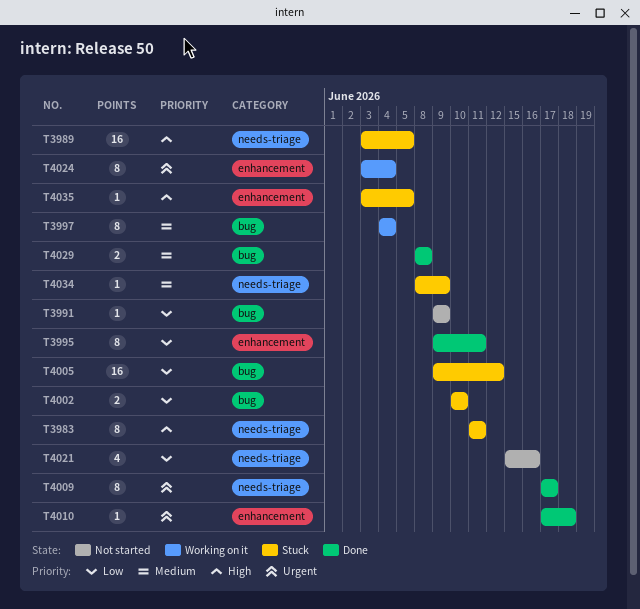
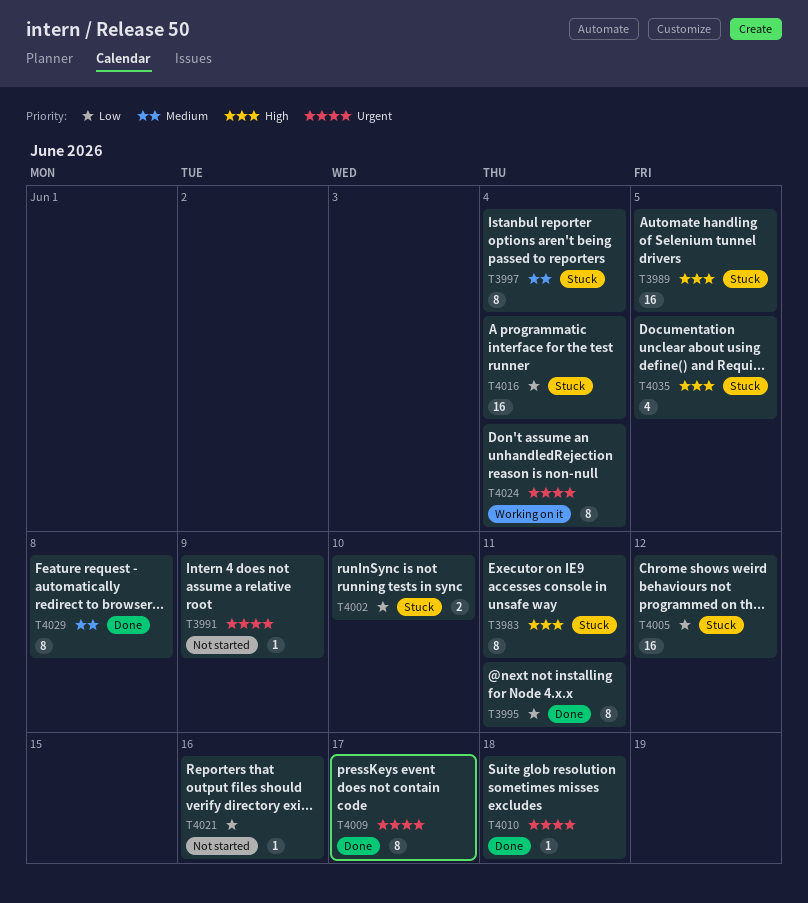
T3991, priority: Low -> Urgent
T3997, status: Working on it -> Stuck
T4016: none -> present
T4021, estimate: 4 -> 1
T4029, estimate: 2 -> 8
T4034: present -> none
T4035, estimate: 1 -> 4

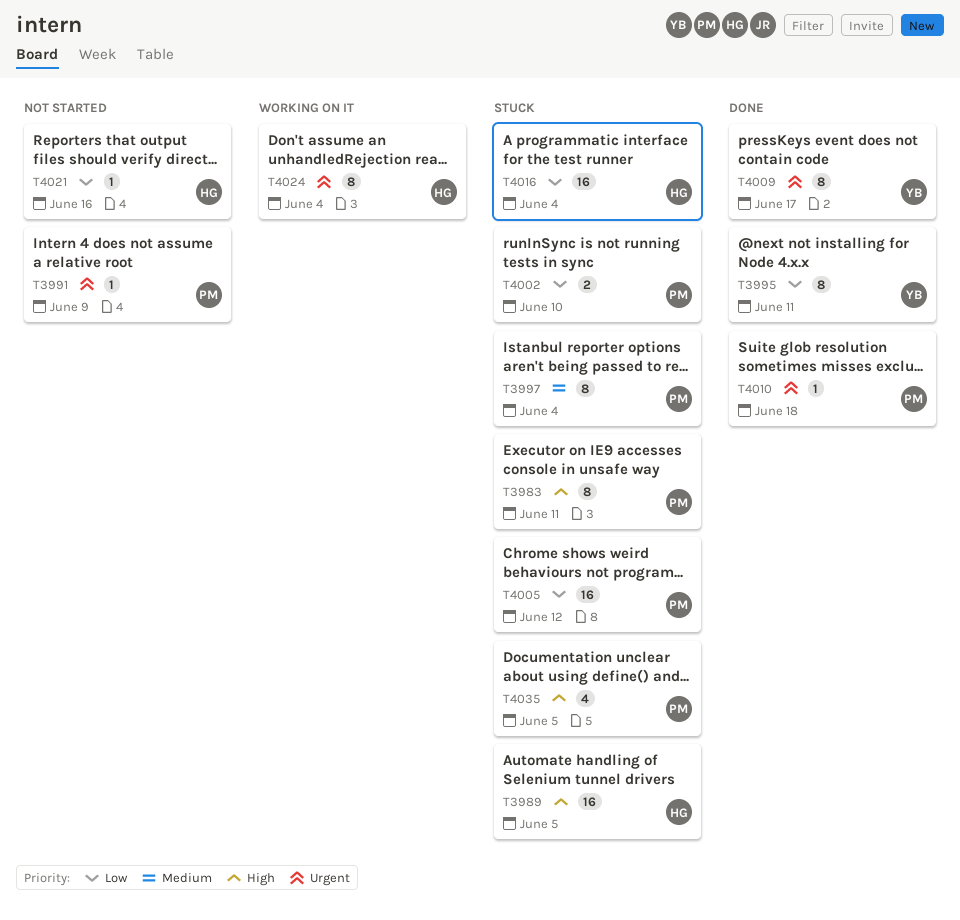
T4029: present -> none

